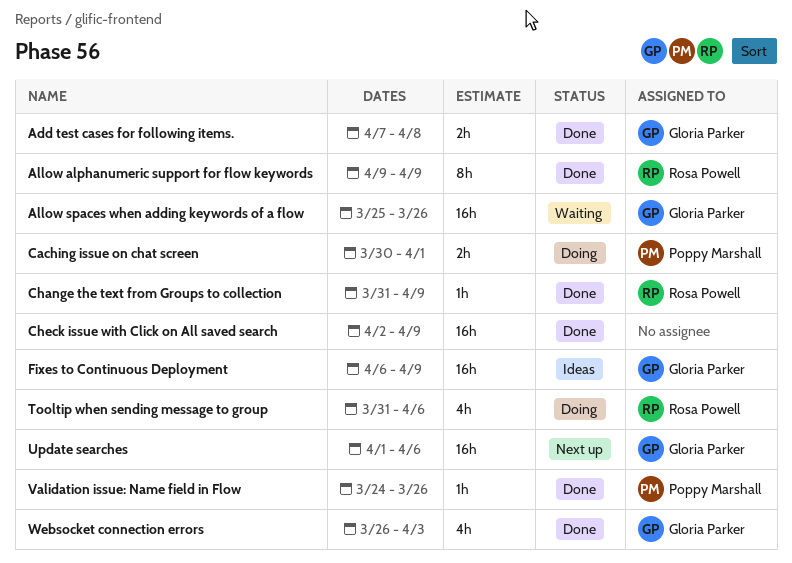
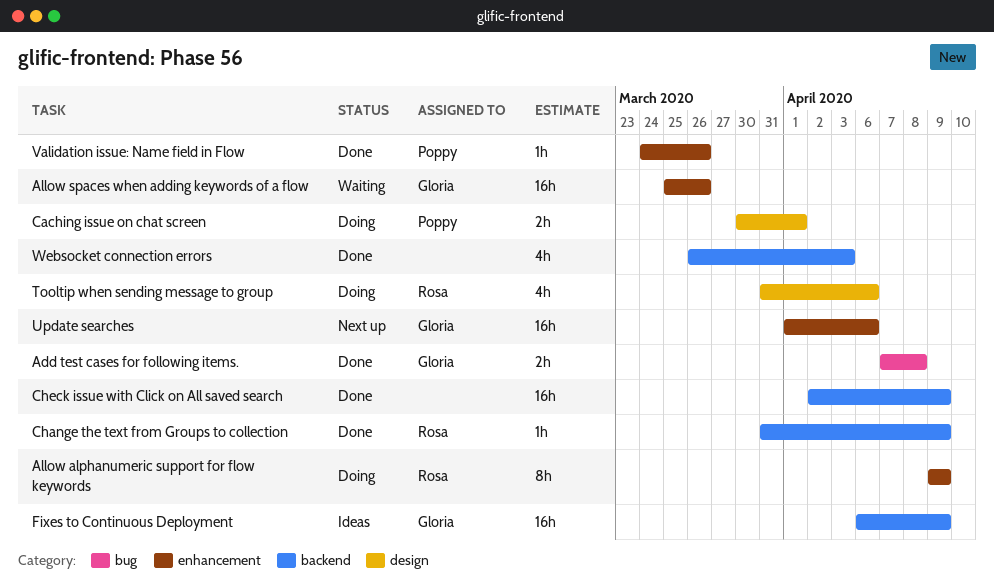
Allow alphanumeric support for flow keywords, status: Done -> Doing
Websocket connection errors, owner: Gloria Parker -> none

